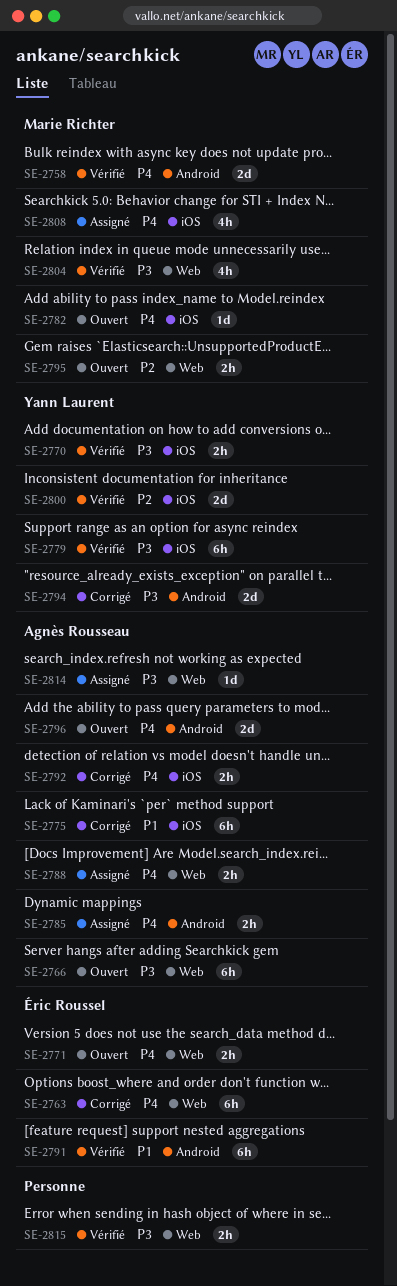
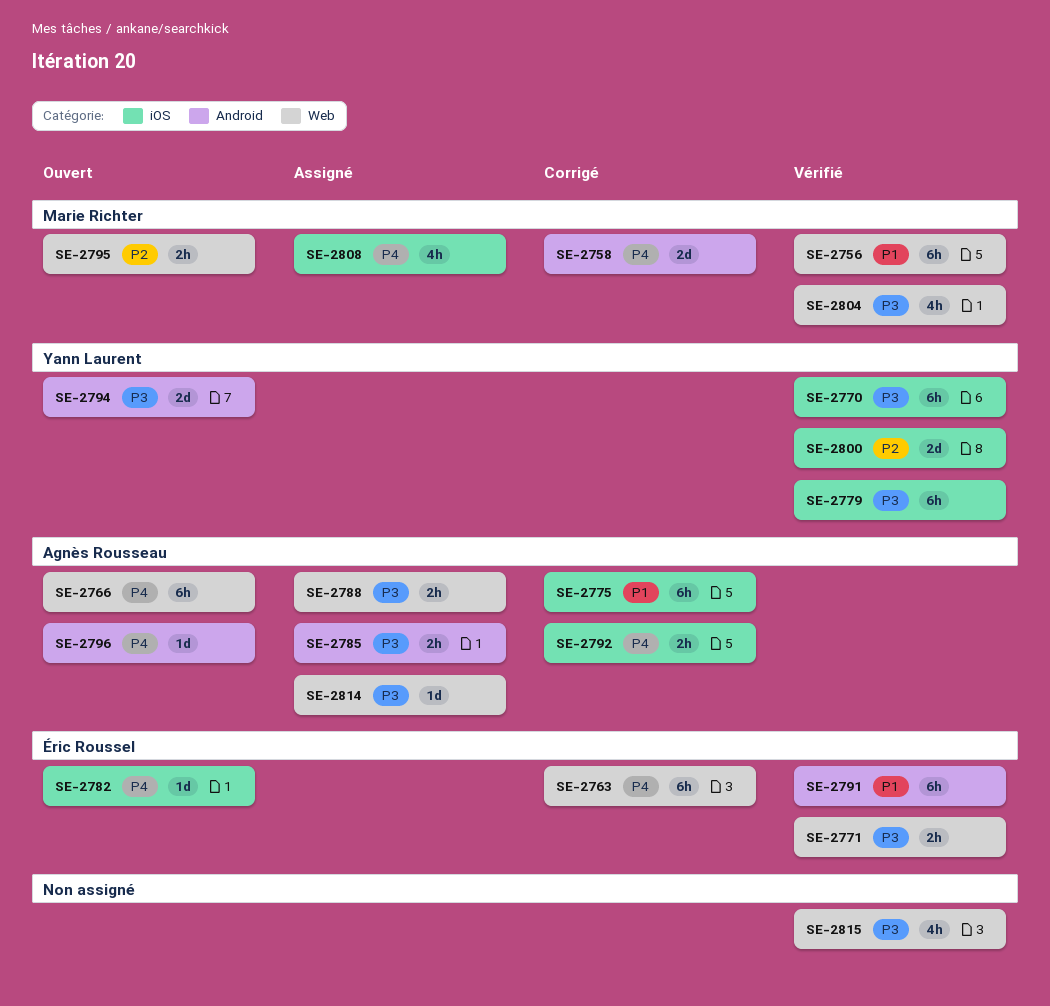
SE-2756: none -> present
SE-2758, status: Vérifié -> Corrigé
SE-2766, priority: P3 -> P4
SE-2770, estimate: 2h -> 6h
SE-2771, status: Ouvert -> Vérifié
SE-2771, priority: P4 -> P3
SE-2782, owner: Marie Richter -> Éric Roussel
SE-2785, priority: P4 -> P3
SE-2788, priority: P4 -> P3
SE-2794, status: Corrigé -> Ouvert
SE-2796, estimate: 2d -> 1d
SE-2815, estimate: 2h -> 4h

